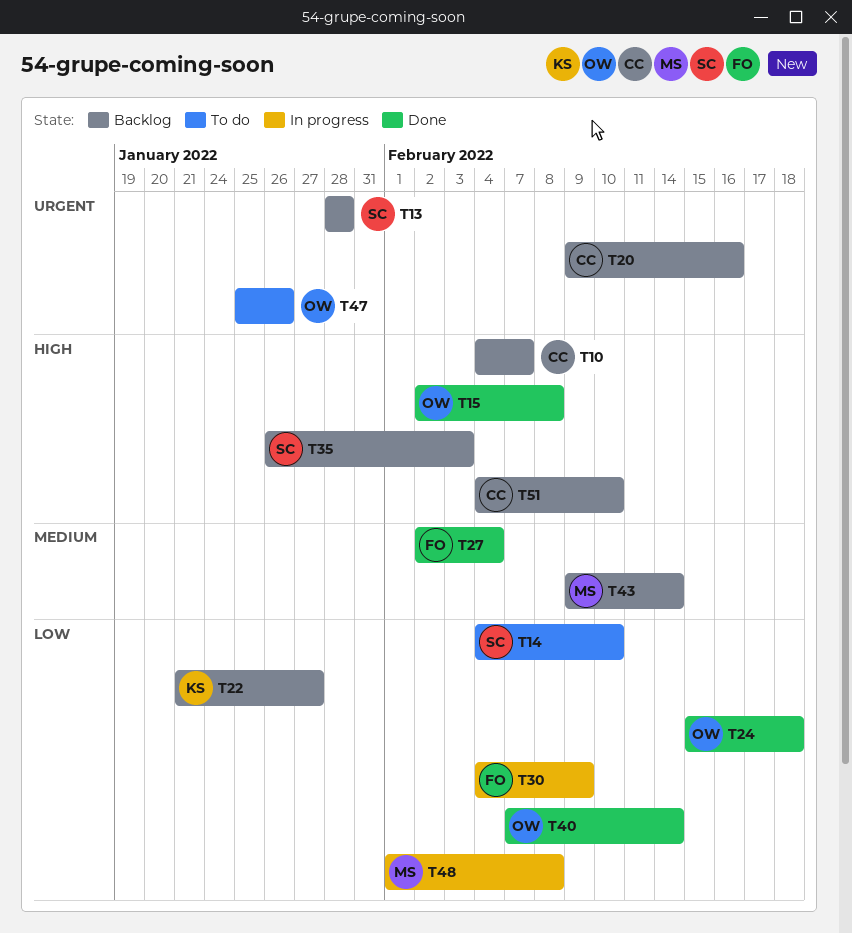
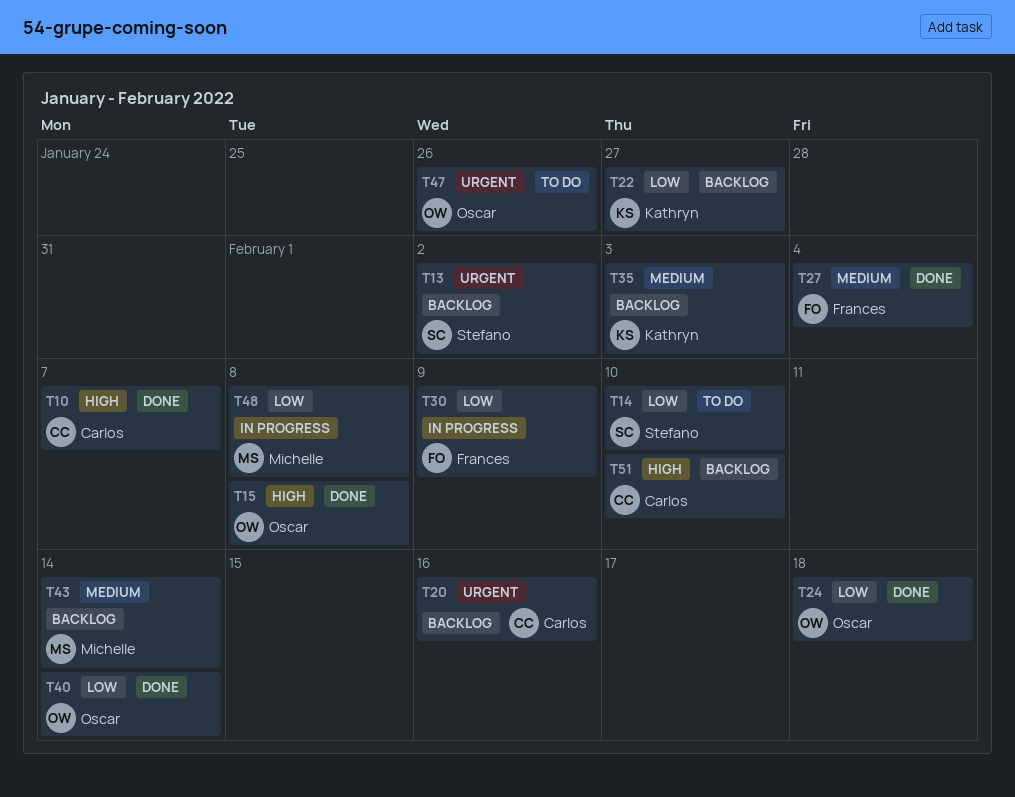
T10, status: Backlog -> Done
T13, due: Jan 28 -> Feb 2
T35, owner: Stefano -> Kathryn
T35, priority: High -> Medium

